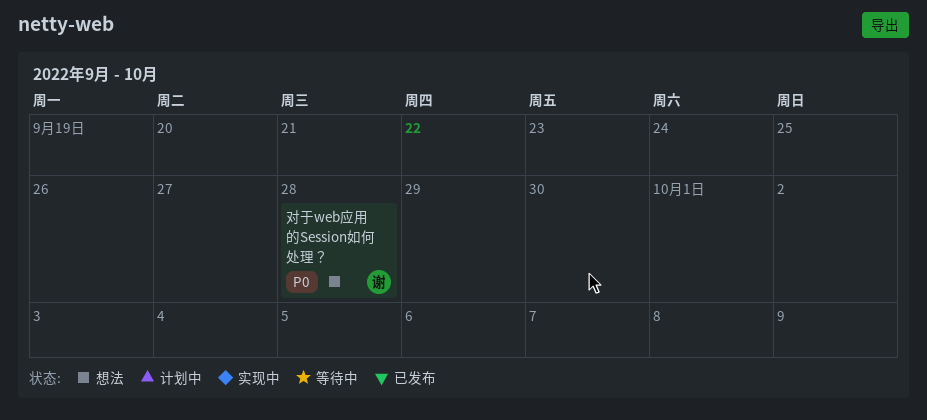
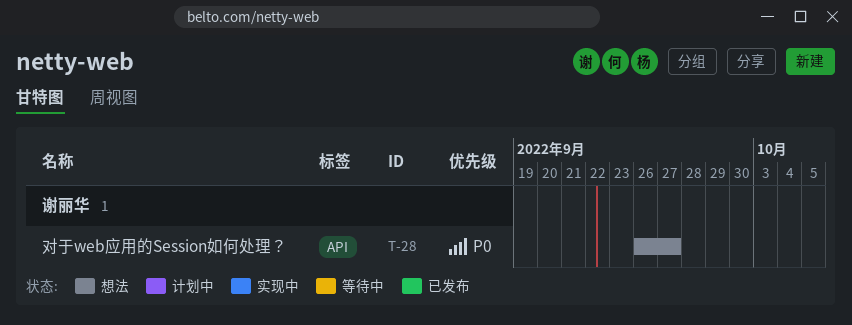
对于web应用的Session如何处理？, due: Sep 28 -> Sep 27

